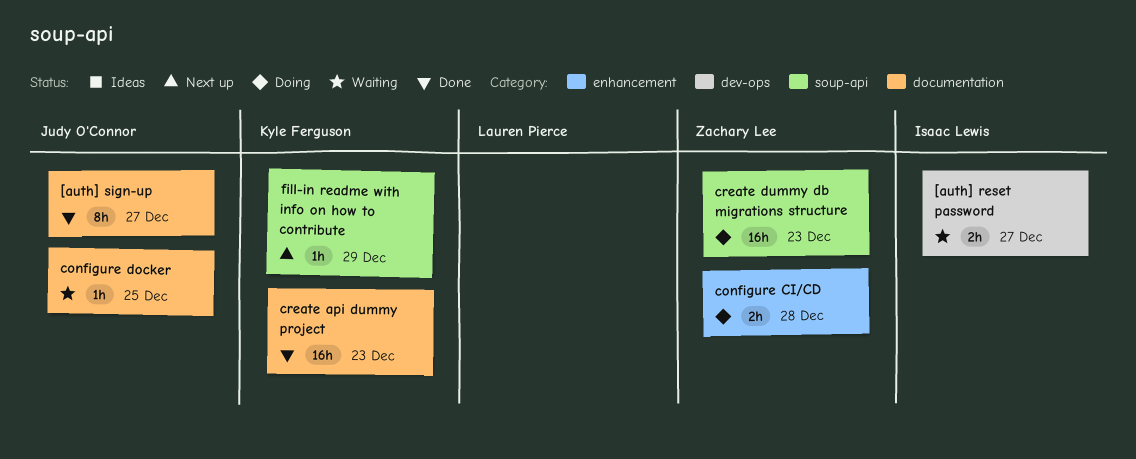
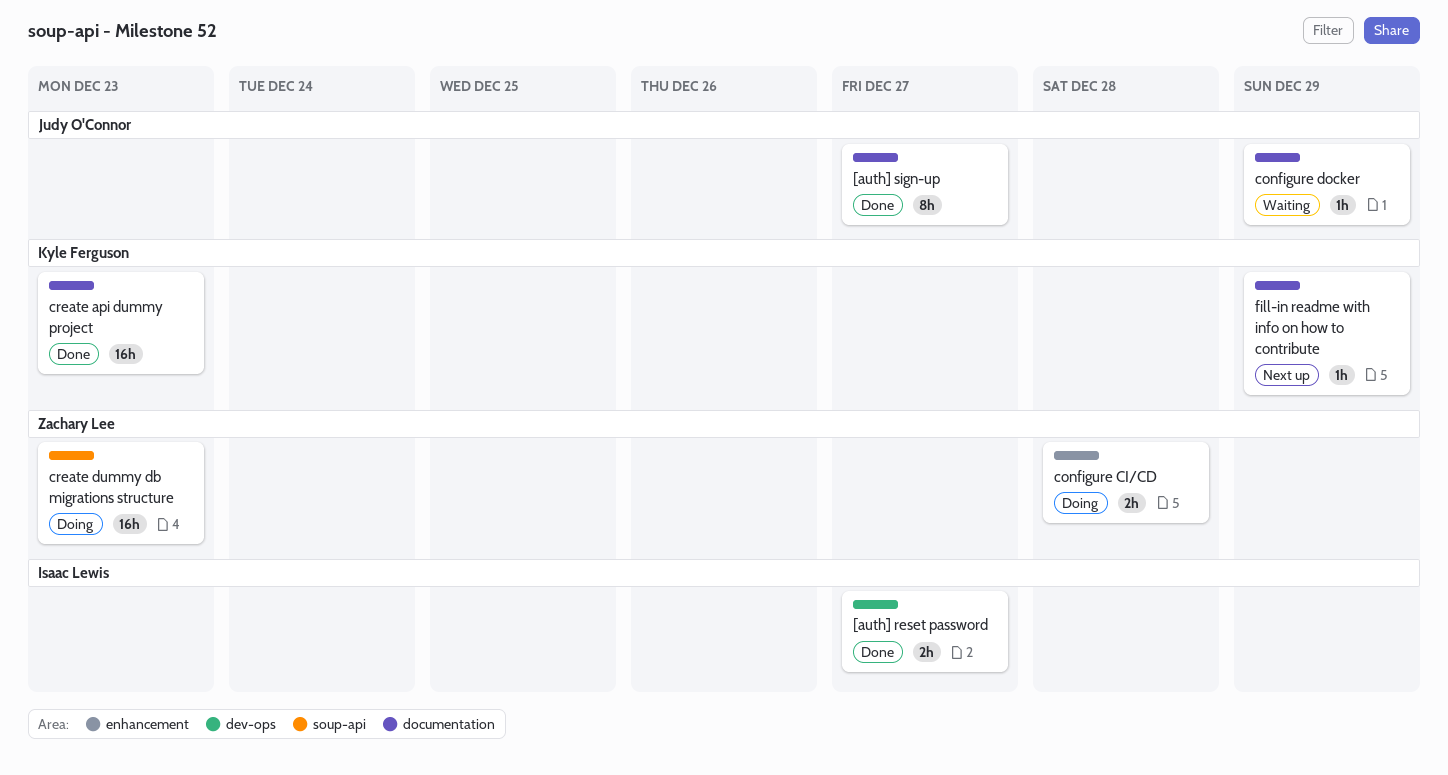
[auth] reset password, status: Waiting -> Done
configure docker, due: Dec 25 -> Dec 29
fill-in readme with info on how to contribute, label: soup-api -> documentation

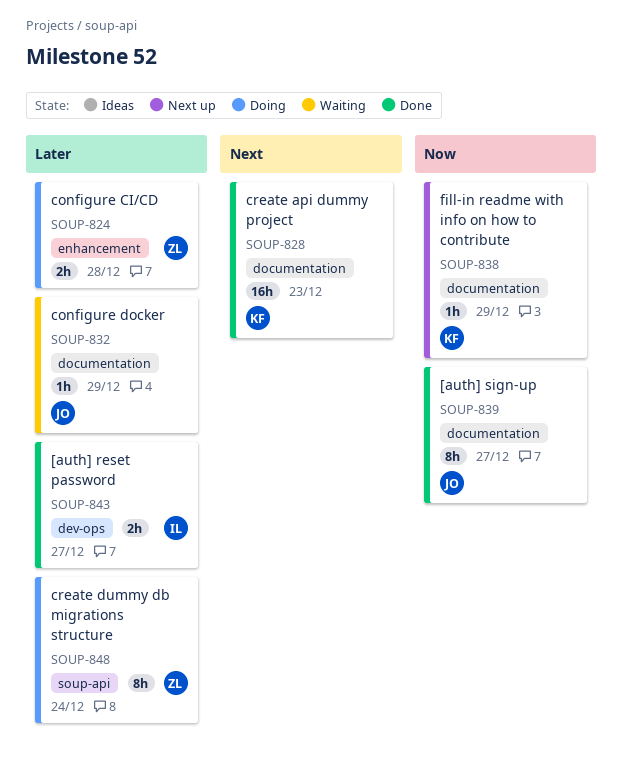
create dummy db migrations structure, estimate: 16h -> 8h
create dummy db migrations structure, due: Dec 23 -> Dec 24

